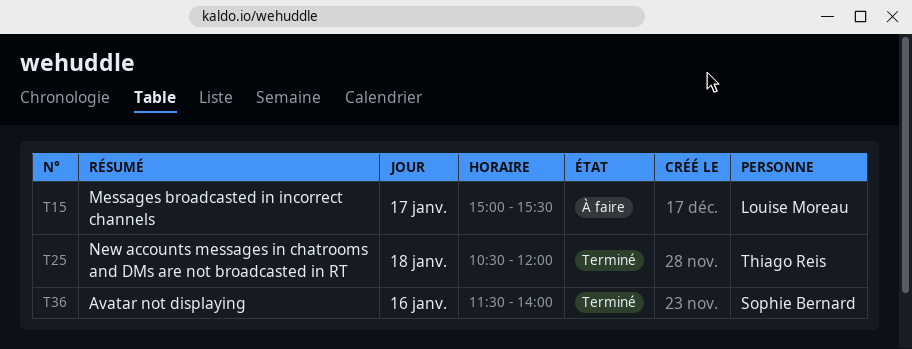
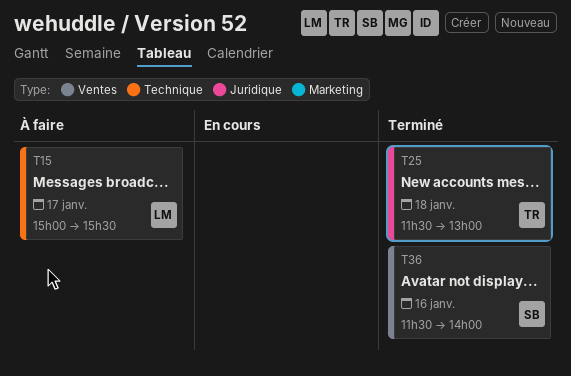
T25, begins: 10:30 -> 11:30
T25, ends: 12:00 -> 13:00

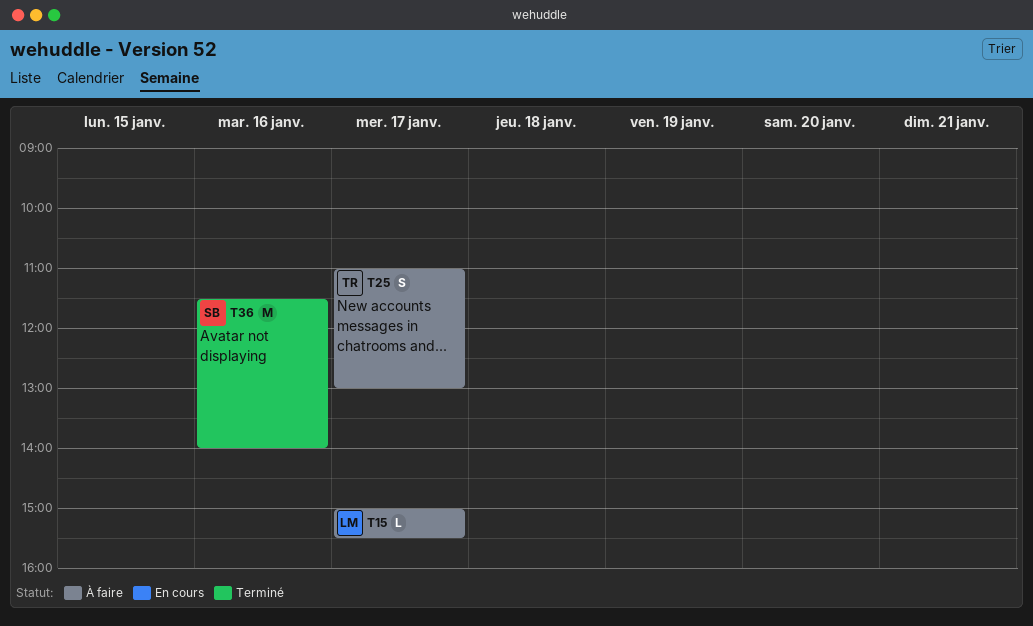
T25, status: Terminé -> À faire
T25, day: Jan 18 -> Jan 17
T25, begins: 11:30 -> 11:00

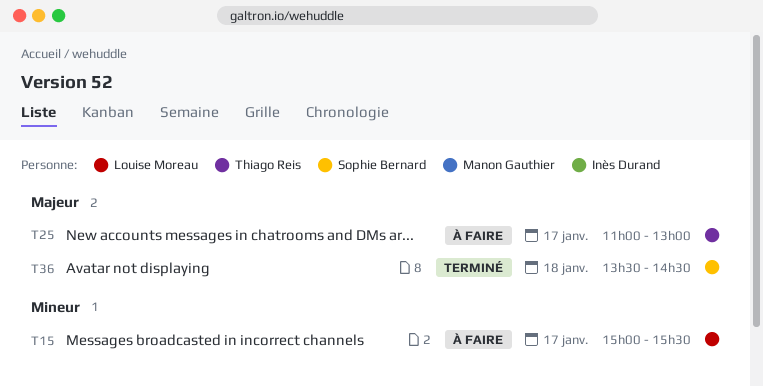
T36, day: Jan 16 -> Jan 18
T36, begins: 11:30 -> 13:30
T36, ends: 14:00 -> 14:30

